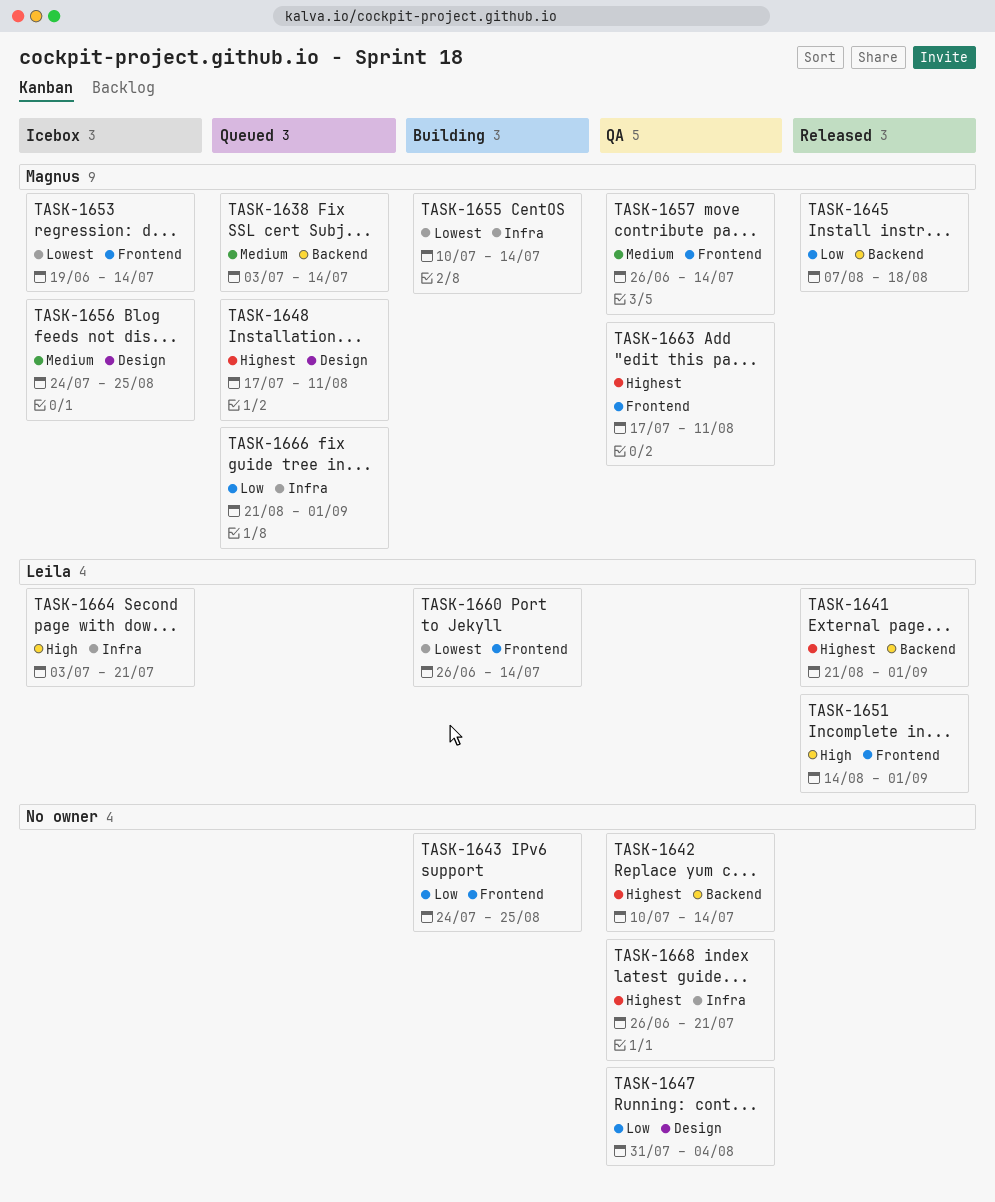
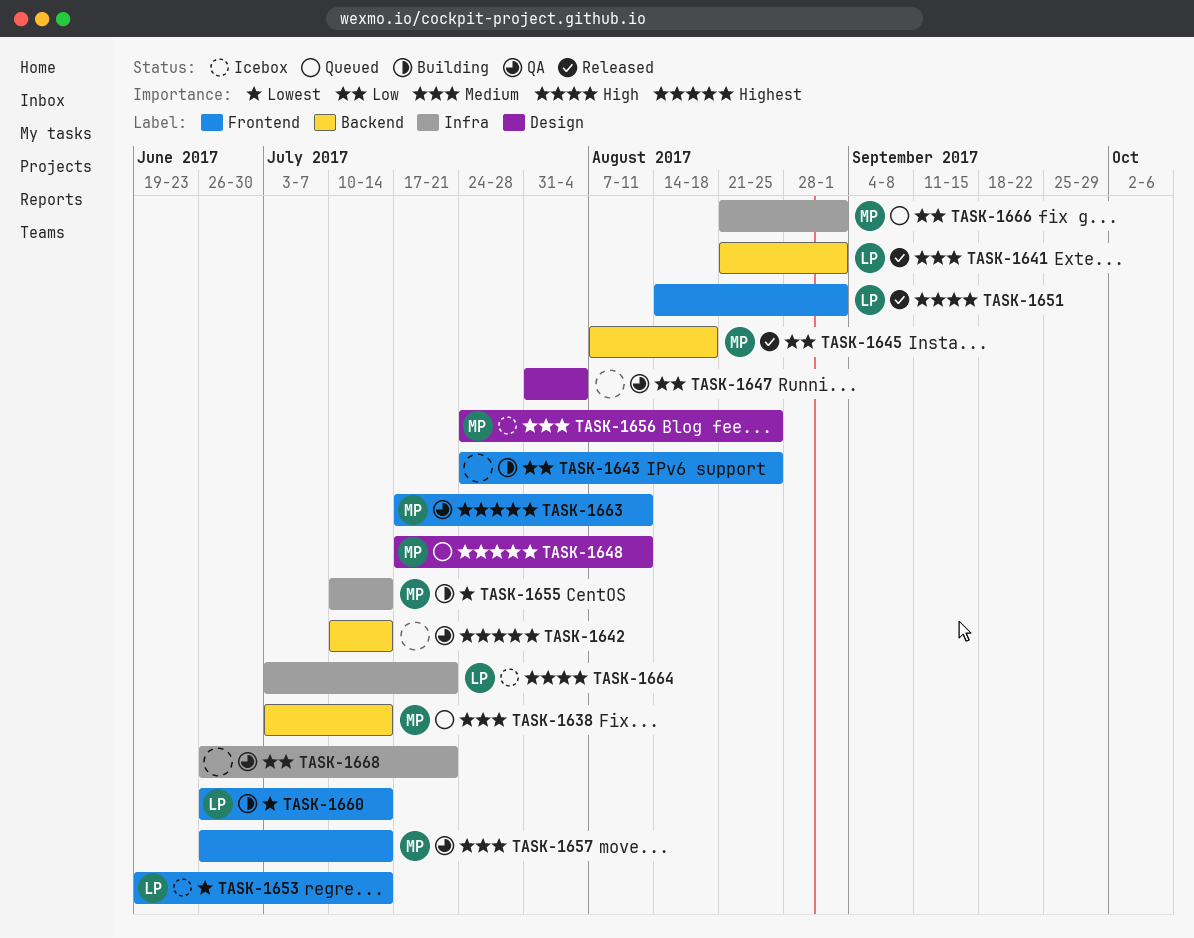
TASK-1641, priority: Highest -> Medium
TASK-1653, owner: Magnus -> Leila
TASK-1668, priority: Highest -> Low

